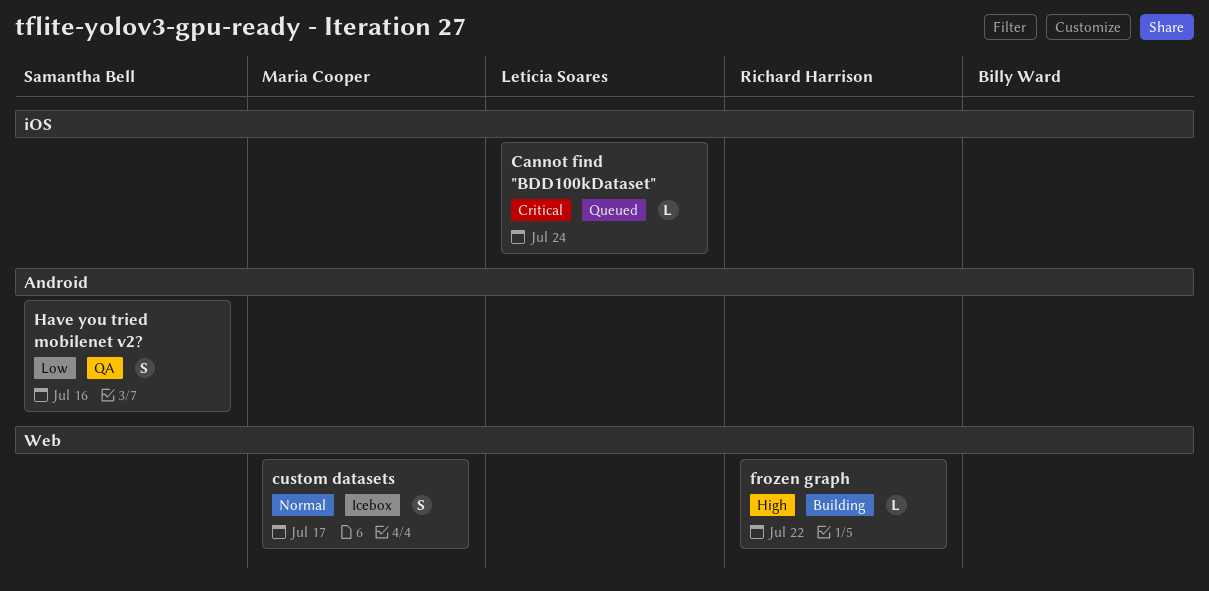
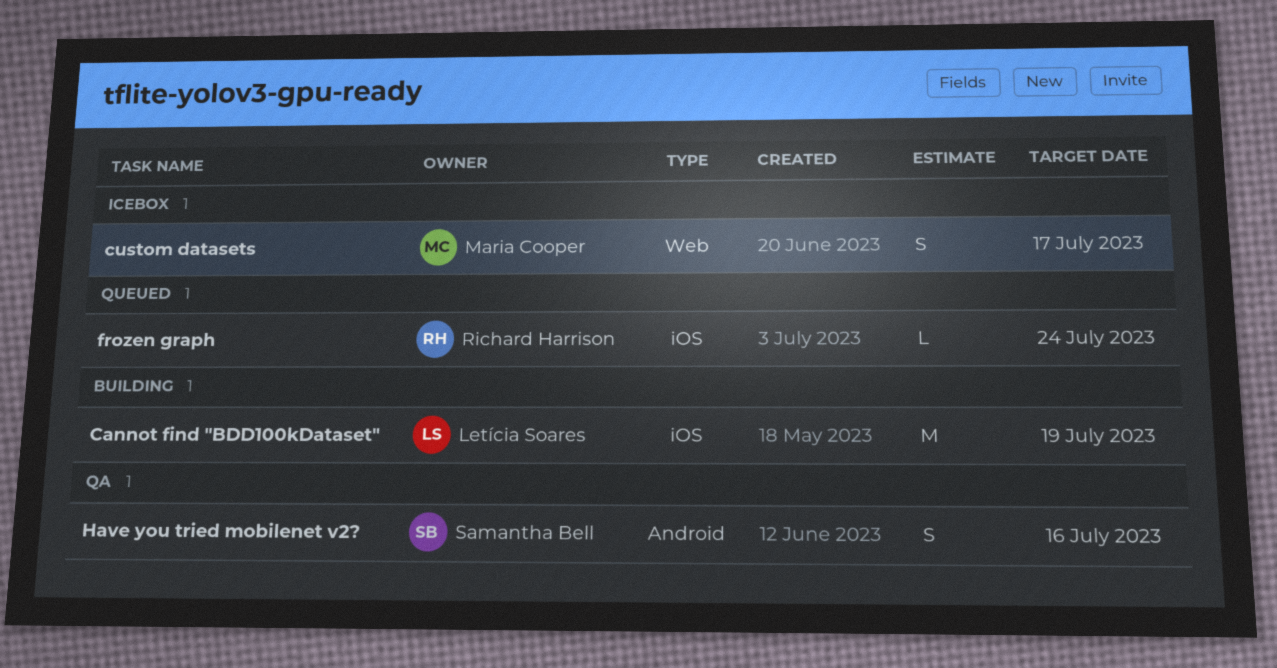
Cannot find "BDD100kDataset", status: Queued -> Building
Cannot find "BDD100kDataset", estimate: L -> M
Cannot find "BDD100kDataset", due: Jul 24 -> Jul 19
frozen graph, status: Building -> Queued
frozen graph, label: Web -> iOS
frozen graph, due: Jul 22 -> Jul 24

